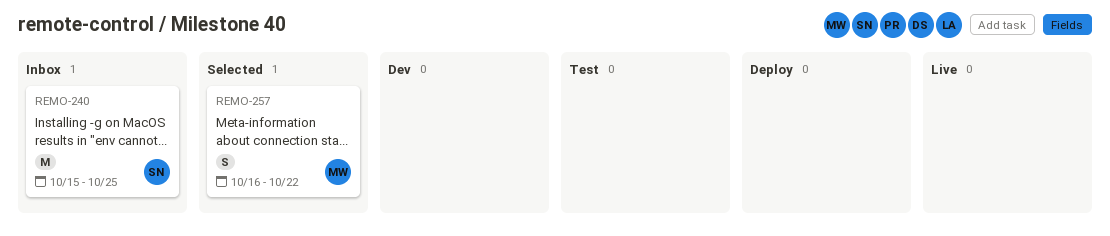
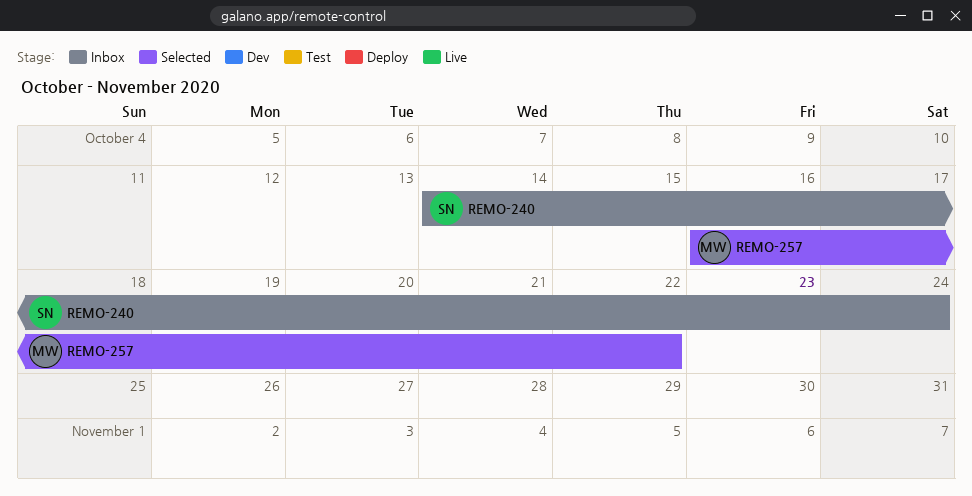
REMO-240, start: Oct 15 -> Oct 14
REMO-240, due: Oct 25 -> Oct 24

